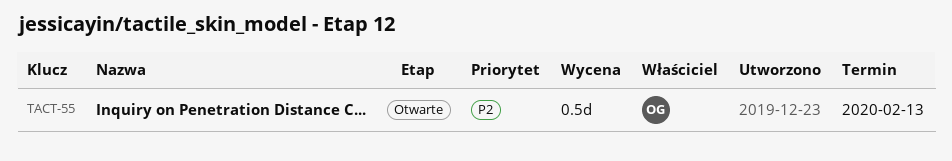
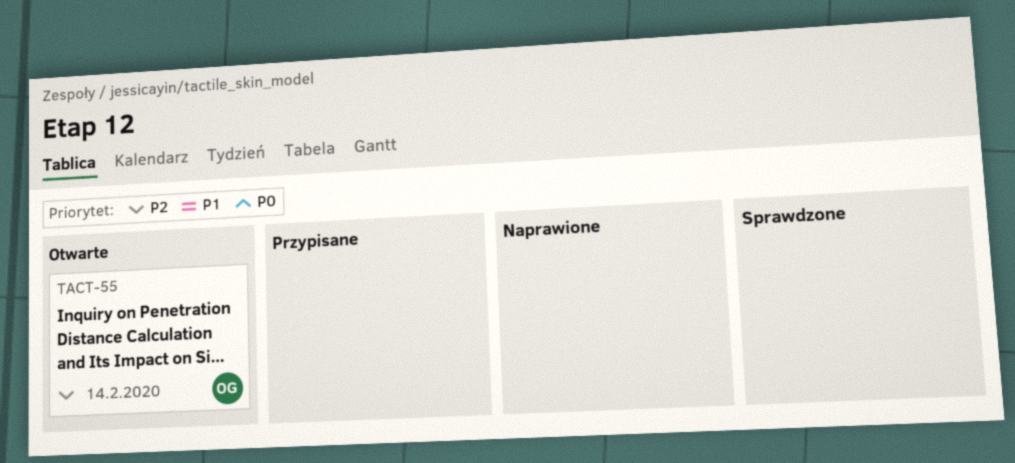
TACT-55, due: Feb 13 -> Feb 14

